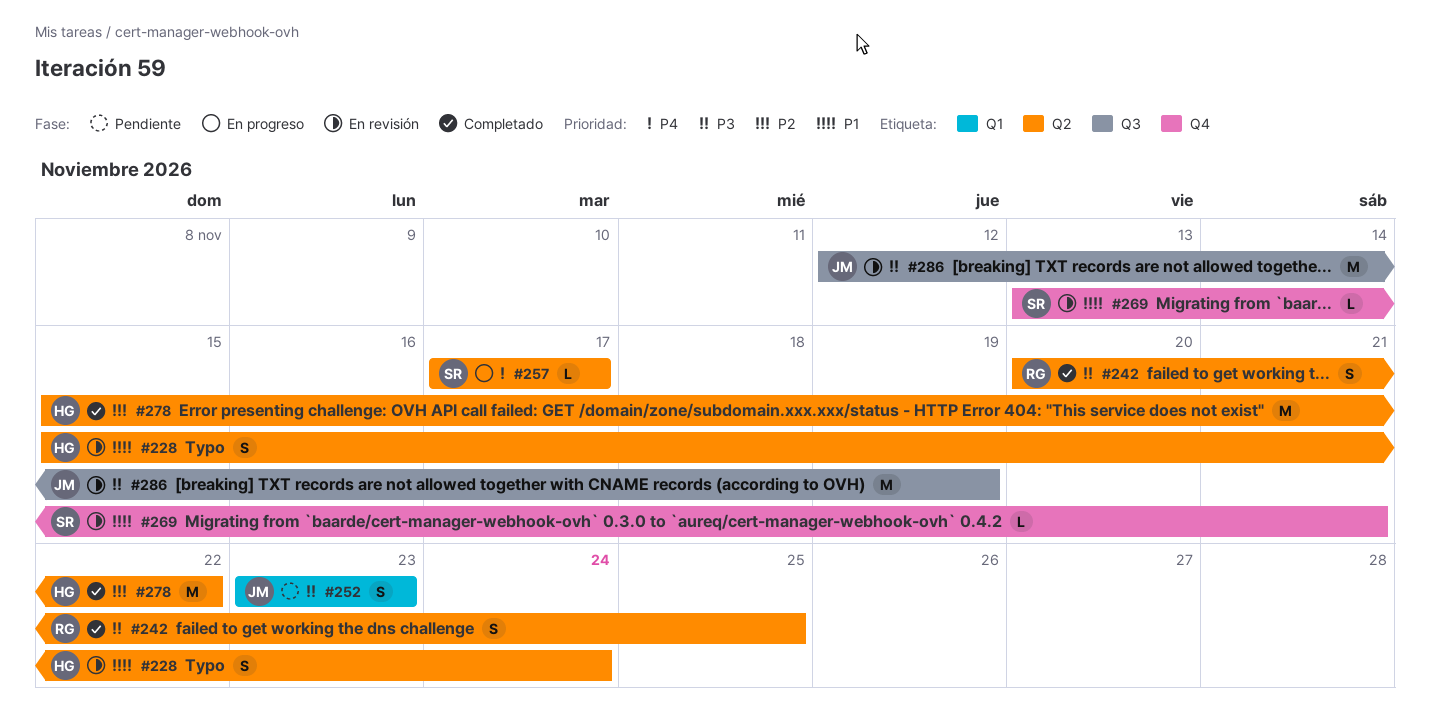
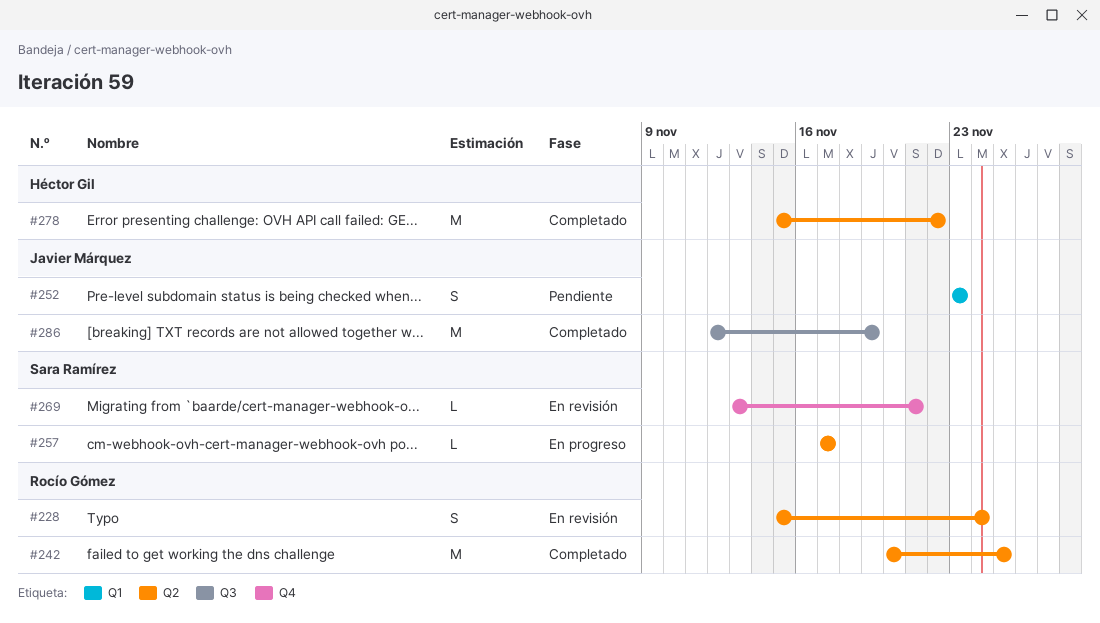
#228, owner: Héctor Gil -> Rocío Gómez
#242, estimate: S -> M
#286, status: En revisión -> Completado

